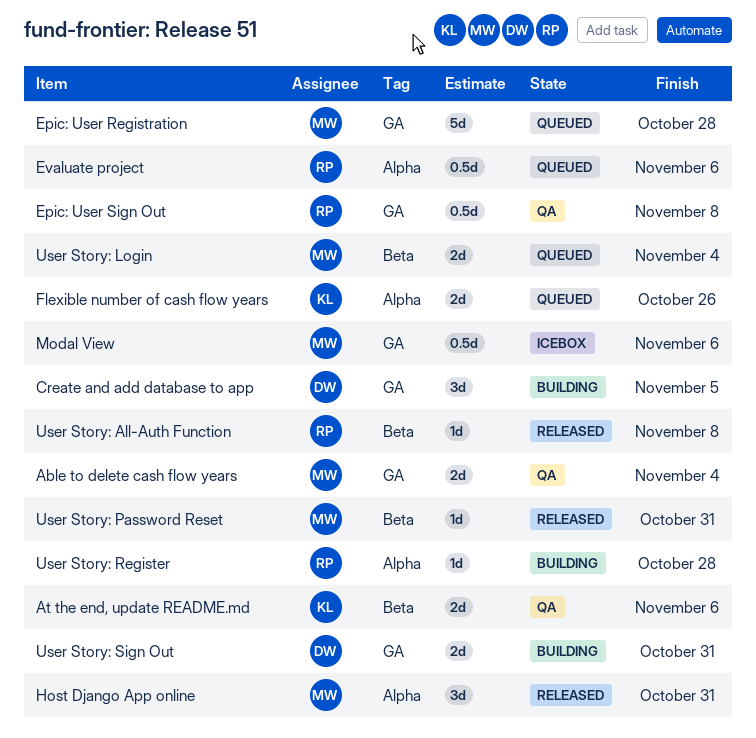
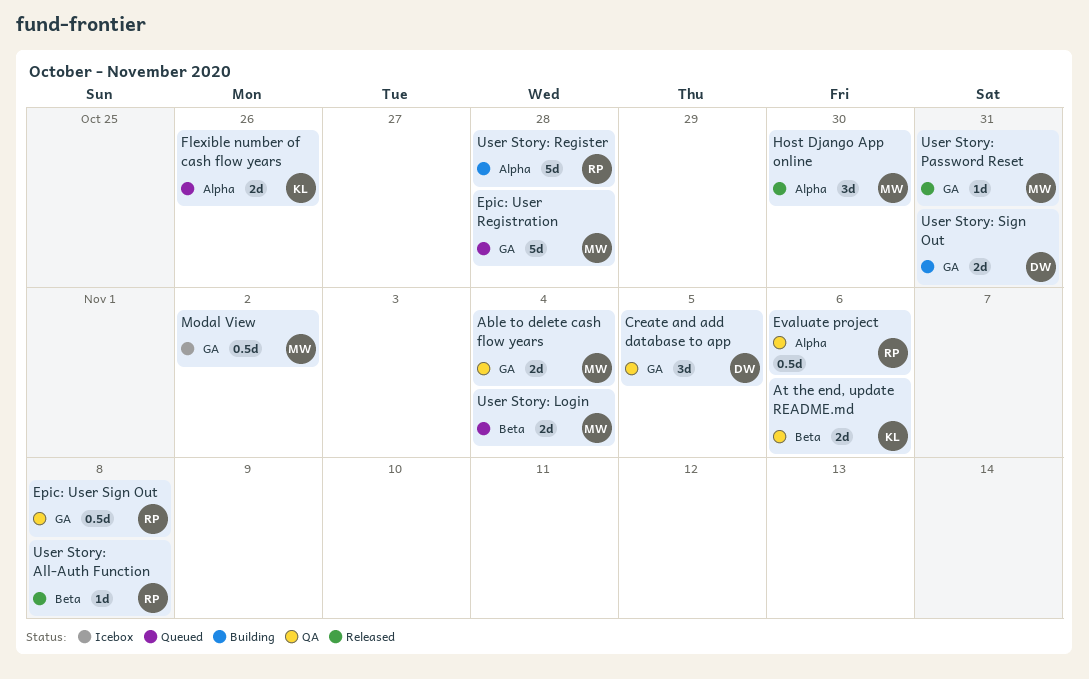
Create and add database to app, status: Building -> QA
Evaluate project, status: Queued -> QA
Host Django App online, due: Oct 31 -> Oct 30
Modal View, due: Nov 6 -> Nov 2
User Story: Password Reset, label: Beta -> GA
User Story: Register, estimate: 1d -> 5d

